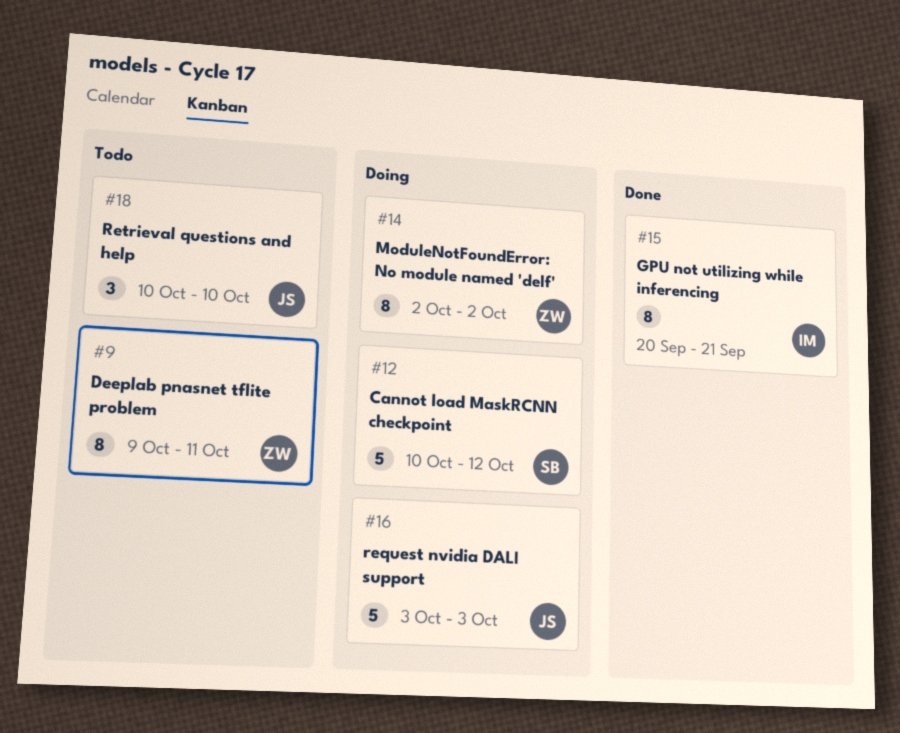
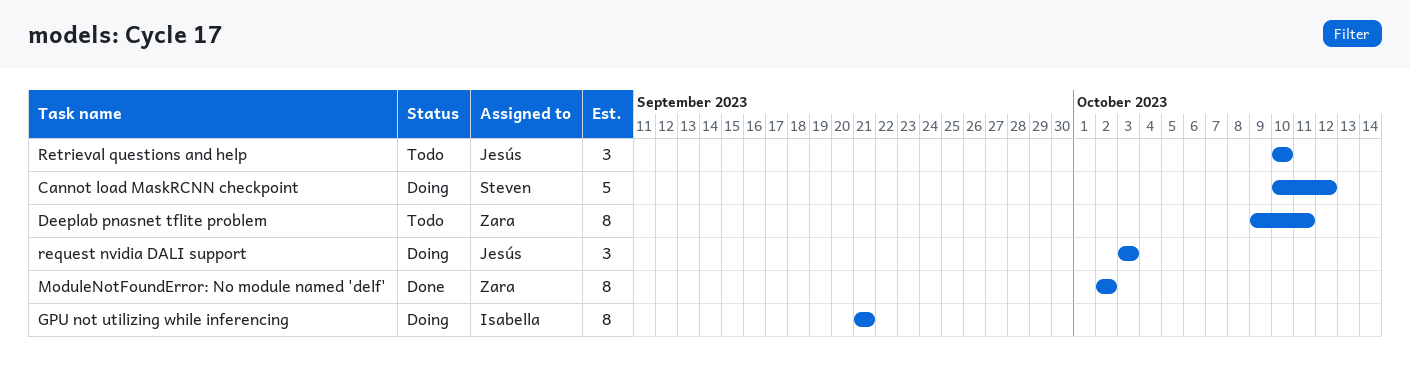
GPU not utilizing while inferencing, status: Done -> Doing
GPU not utilizing while inferencing, start: Sep 20 -> Sep 21
ModuleNotFoundError: No module named 'delf', status: Doing -> Done
request nvidia DALI support, estimate: 5 -> 3

